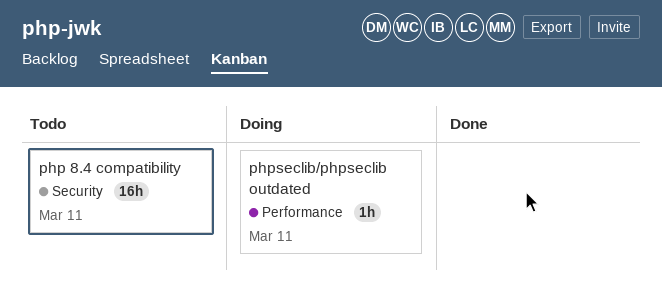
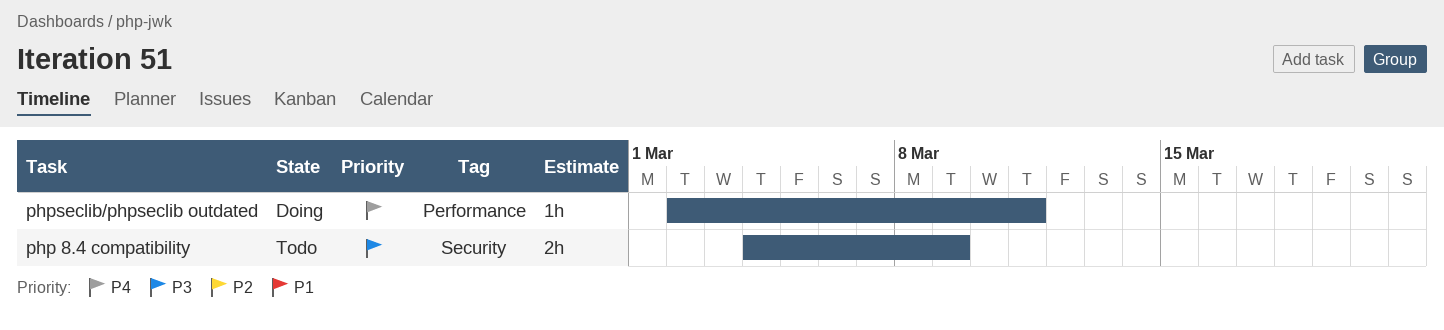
php 8.4 compatibility, estimate: 16h -> 2h
php 8.4 compatibility, due: Mar 11 -> Mar 9

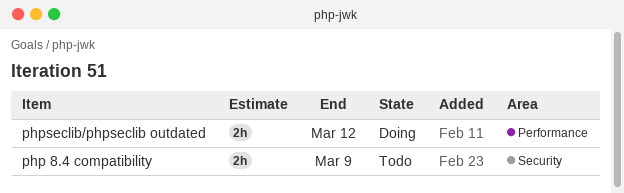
phpseclib/phpseclib outdated, estimate: 1h -> 2h
phpseclib/phpseclib outdated, due: Mar 11 -> Mar 12

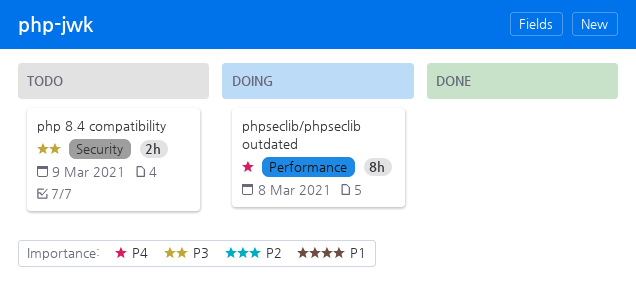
phpseclib/phpseclib outdated, estimate: 2h -> 8h
phpseclib/phpseclib outdated, due: Mar 12 -> Mar 8

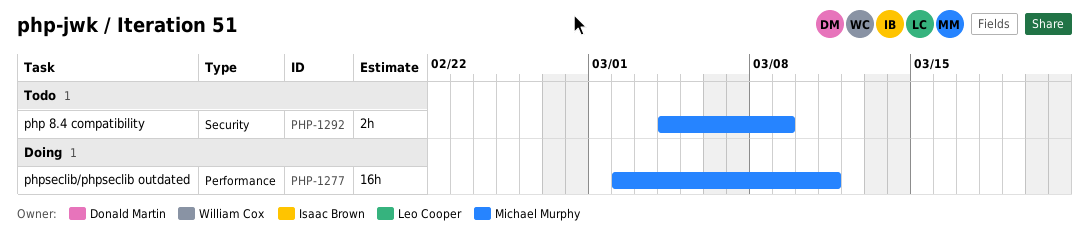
phpseclib/phpseclib outdated, estimate: 8h -> 16h
phpseclib/phpseclib outdated, due: Mar 8 -> Mar 11

